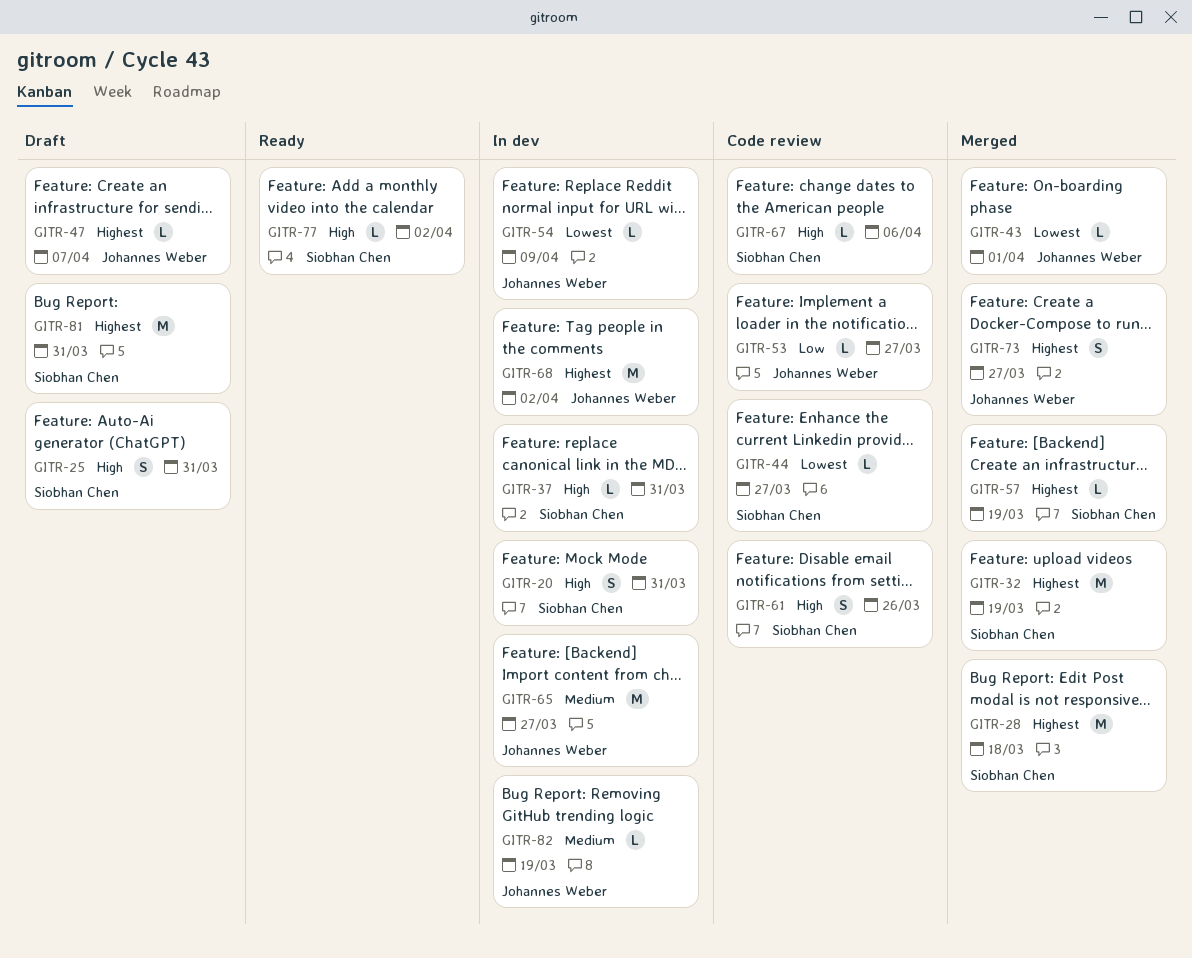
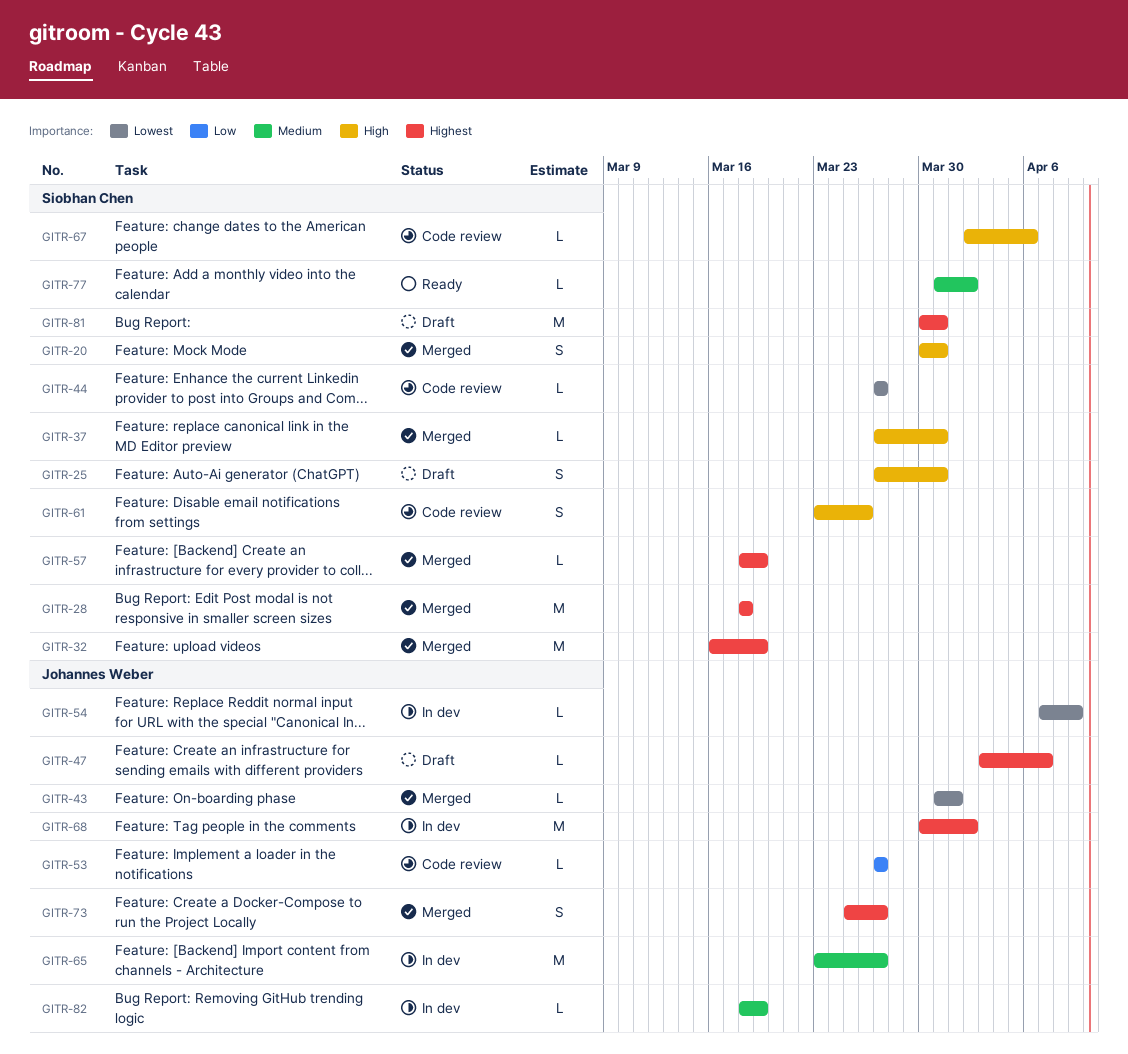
GITR-20, status: In dev -> Merged
GITR-37, status: In dev -> Merged
GITR-77, priority: High -> Medium

